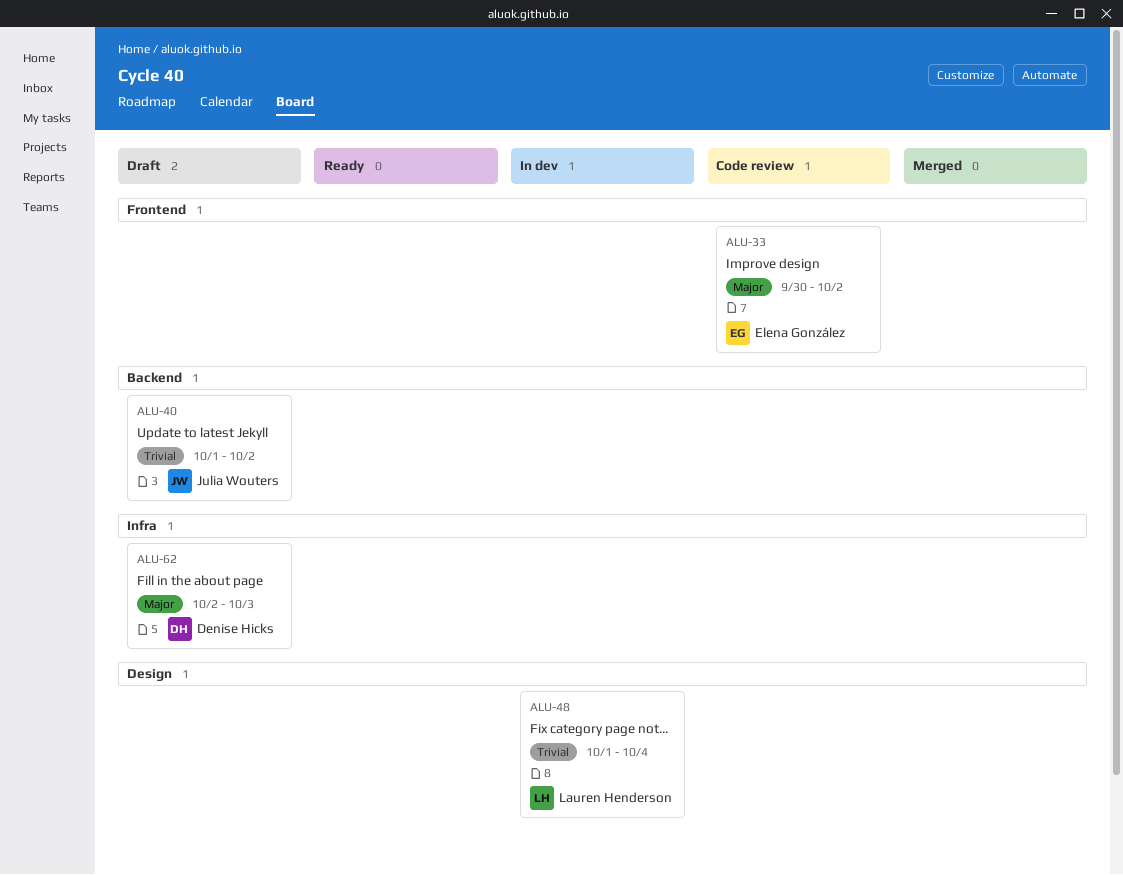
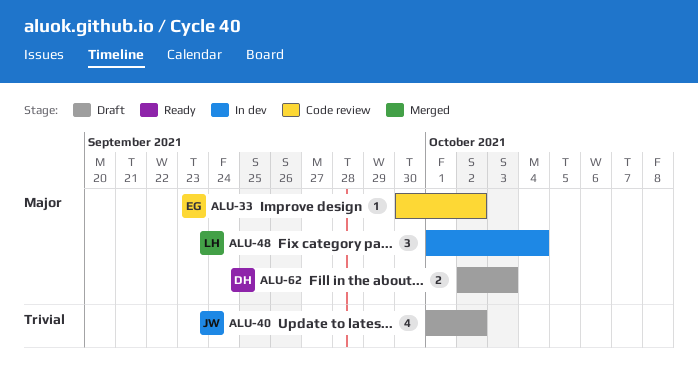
ALU-48, priority: Trivial -> Major

